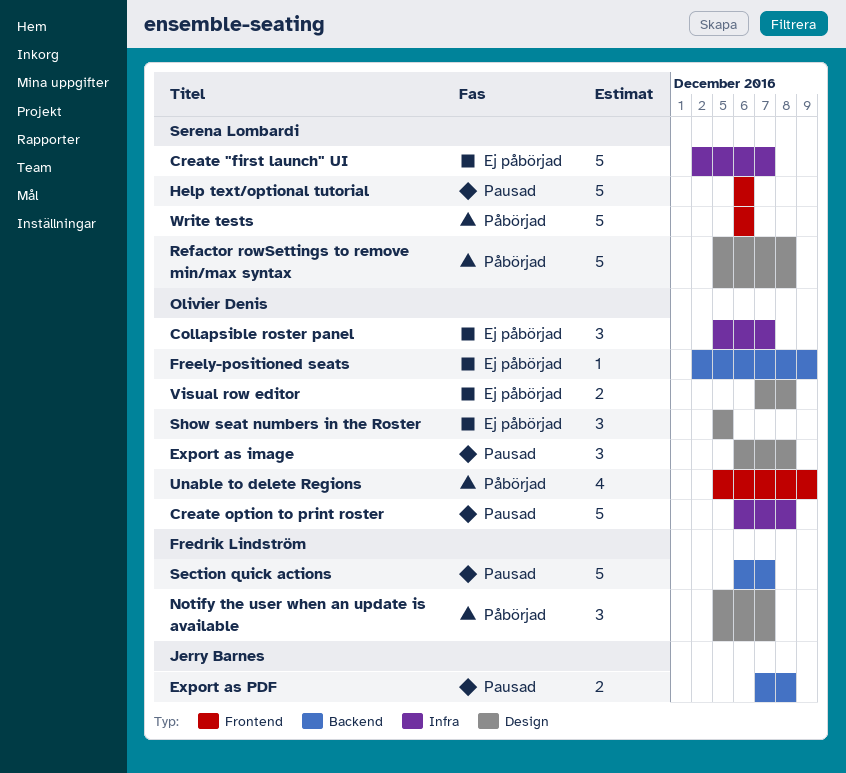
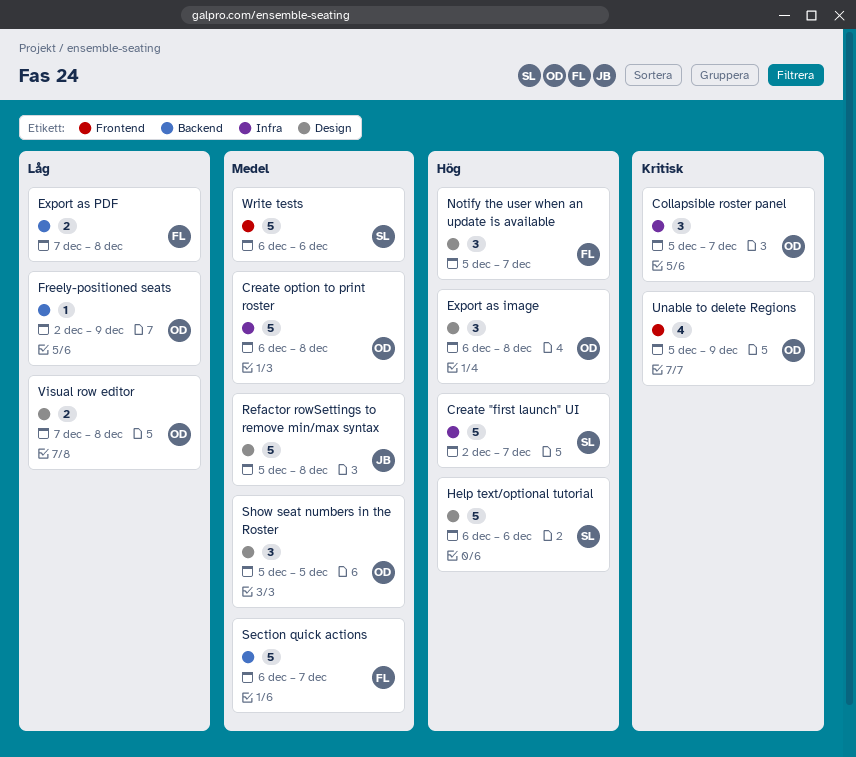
Export as PDF, owner: Jerry Barnes -> Fredrik Lindström
Help text/optional tutorial, label: Frontend -> Design
Refactor rowSettings to remove min/max syntax, owner: Serena Lombardi -> Jerry Barnes

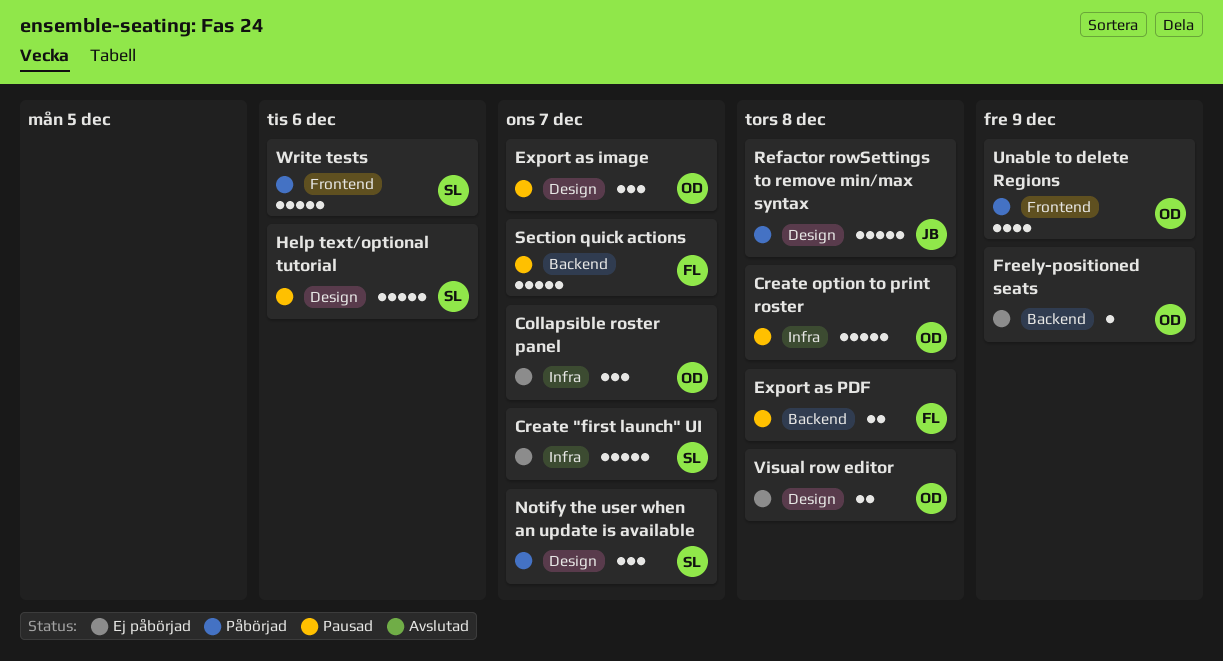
Export as image, due: Dec 8 -> Dec 7
Notify the user when an update is available, owner: FL -> SL
Show seat numbers in the Roster: present -> none

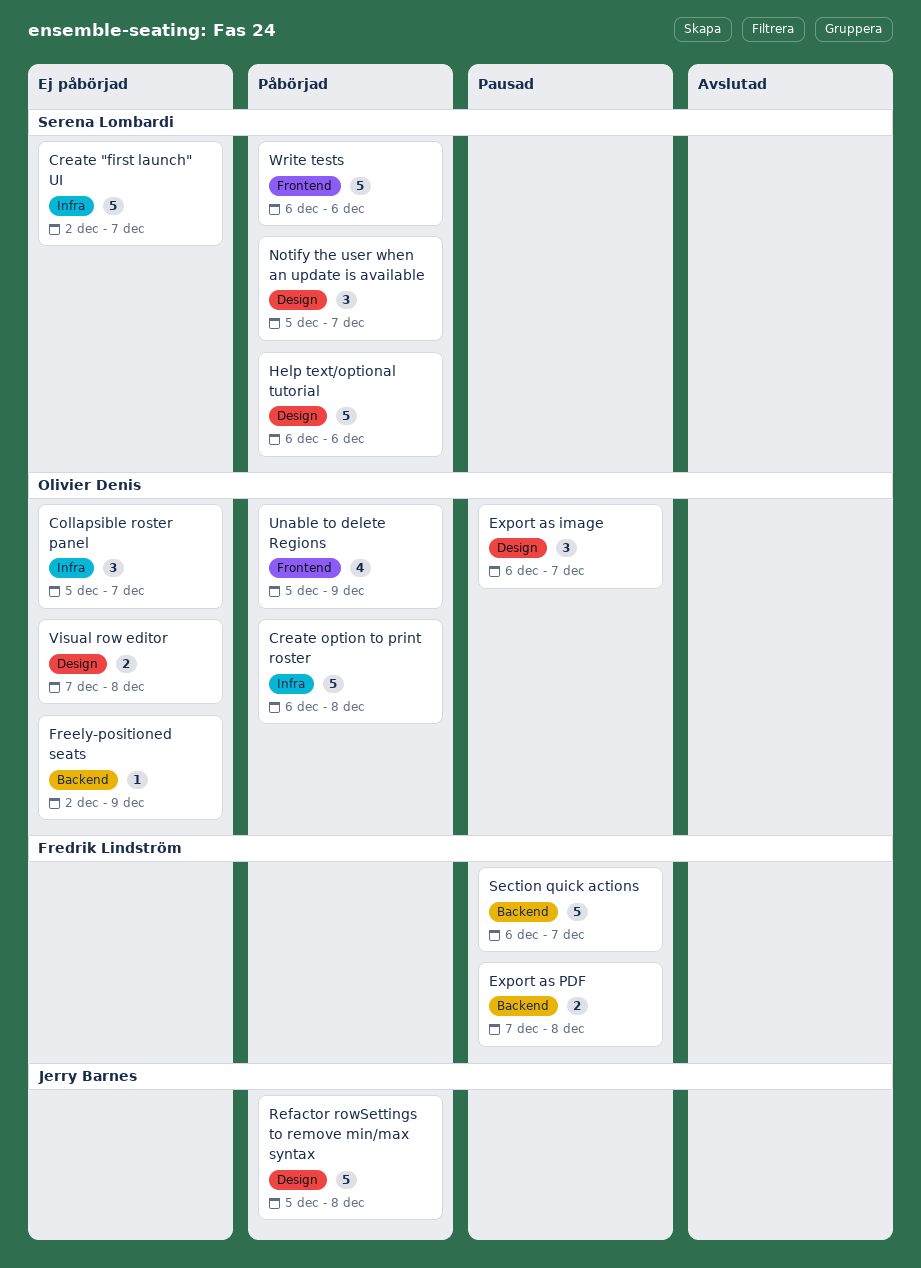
Create option to print roster, status: Pausad -> Påbörjad
Help text/optional tutorial, status: Pausad -> Påbörjad

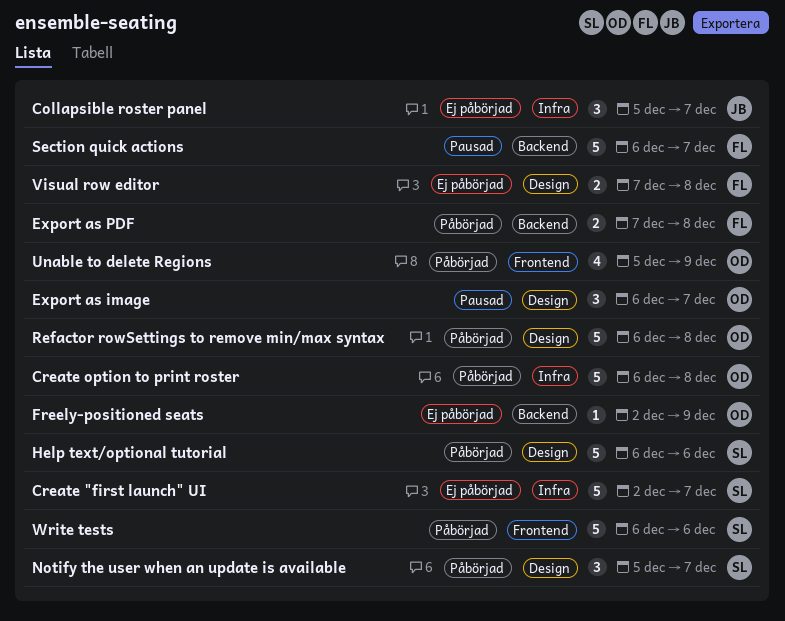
Collapsible roster panel, owner: Olivier Denis -> Jerry Barnes
Export as PDF, status: Pausad -> Påbörjad
Refactor rowSettings to remove min/max syntax, owner: Jerry Barnes -> Olivier Denis
Refactor rowSettings to remove min/max syntax, start: Dec 5 -> Dec 6
Visual row editor, owner: Olivier Denis -> Fredrik Lindström

